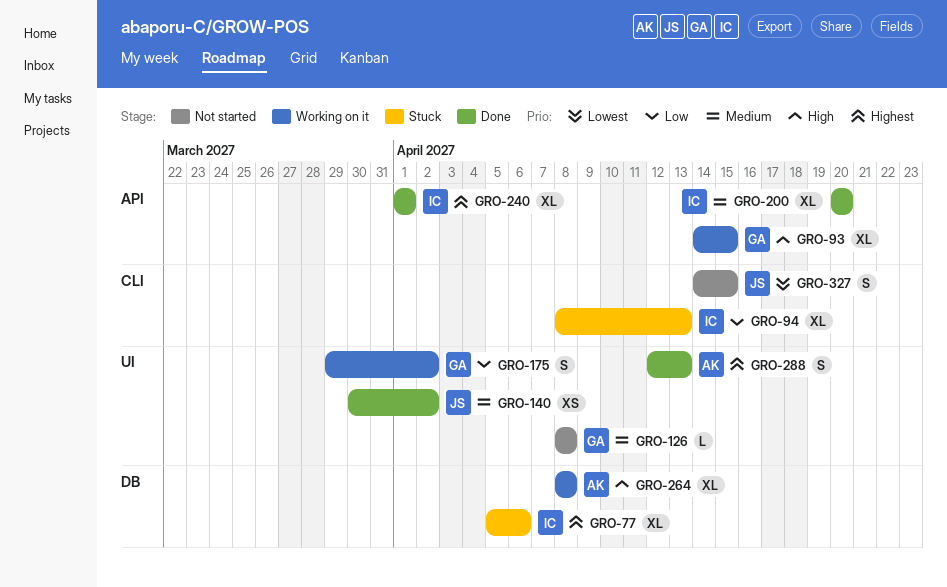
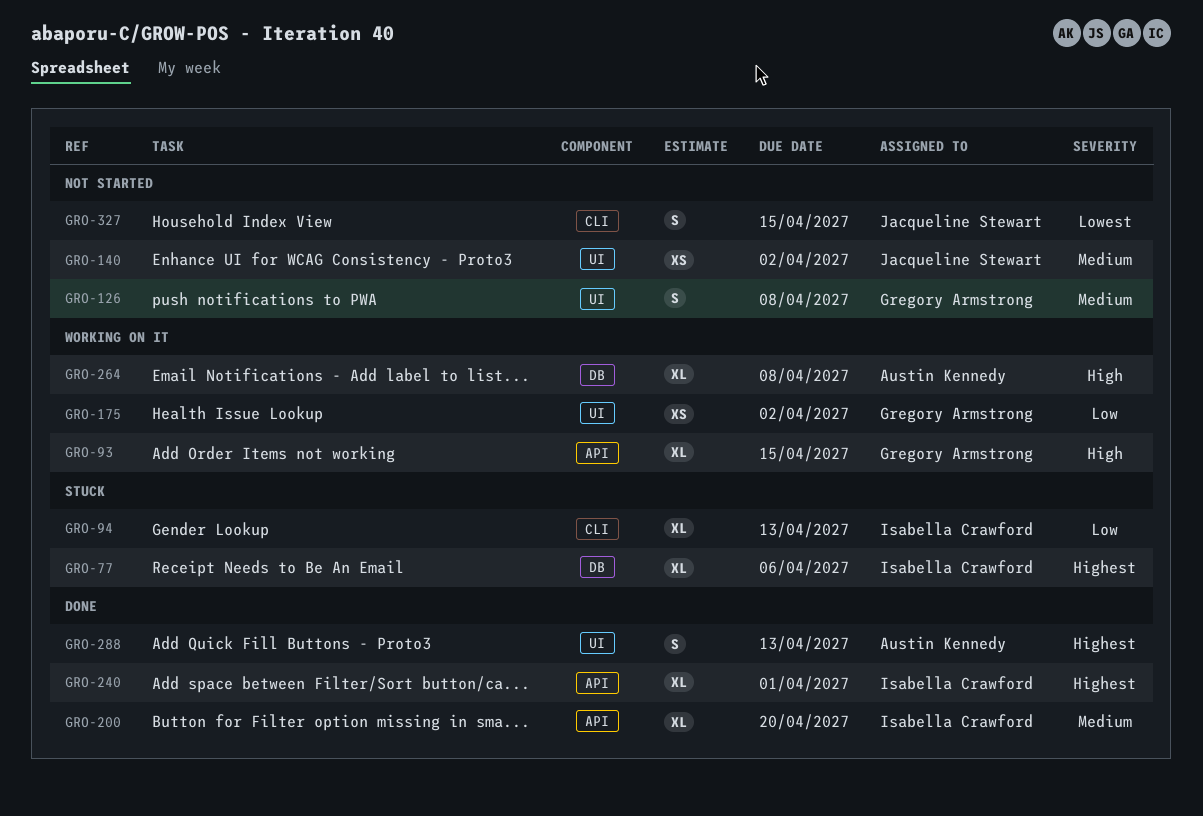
GRO-126, estimate: L -> S
GRO-140, status: Done -> Not started
GRO-175, estimate: S -> XS

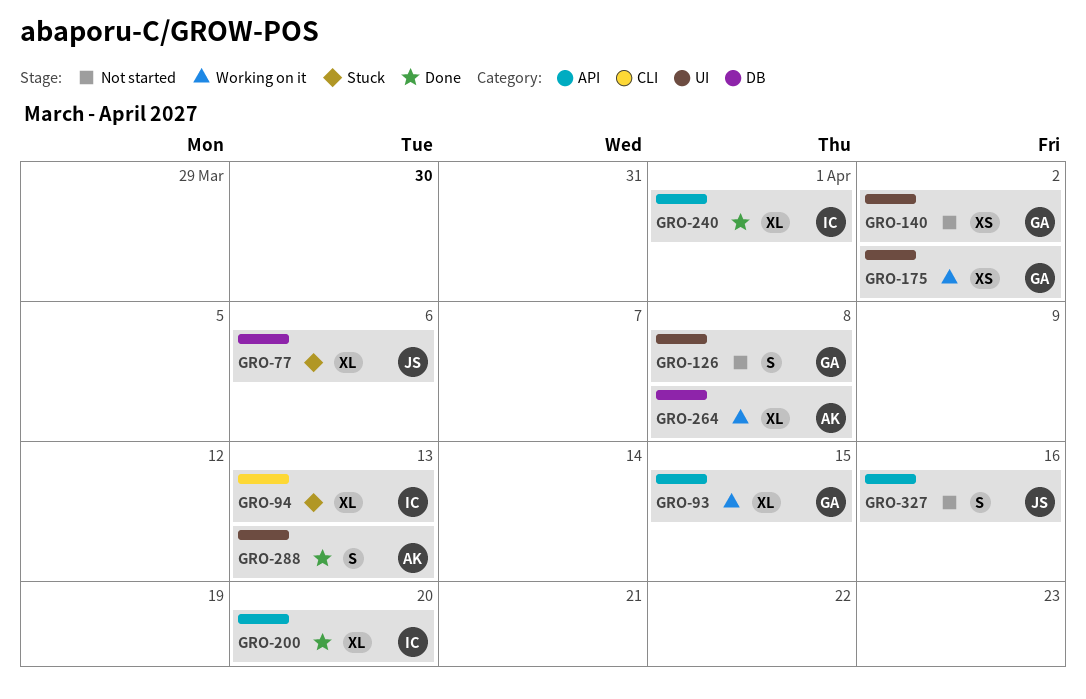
GRO-77, owner: Isabella Crawford -> Jacqueline Stewart
GRO-140, owner: Jacqueline Stewart -> Gregory Armstrong
GRO-327, label: CLI -> API
GRO-327, due: Apr 15 -> Apr 16

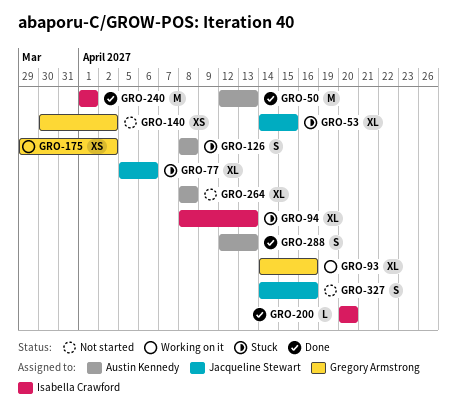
GRO-50: none -> present
GRO-53: none -> present
GRO-93, due: Apr 15 -> Apr 16
GRO-126, status: Not started -> Stuck
GRO-126, owner: Gregory Armstrong -> Austin Kennedy
GRO-200, estimate: XL -> L
GRO-240, estimate: XL -> M
GRO-264, status: Working on it -> Not started

